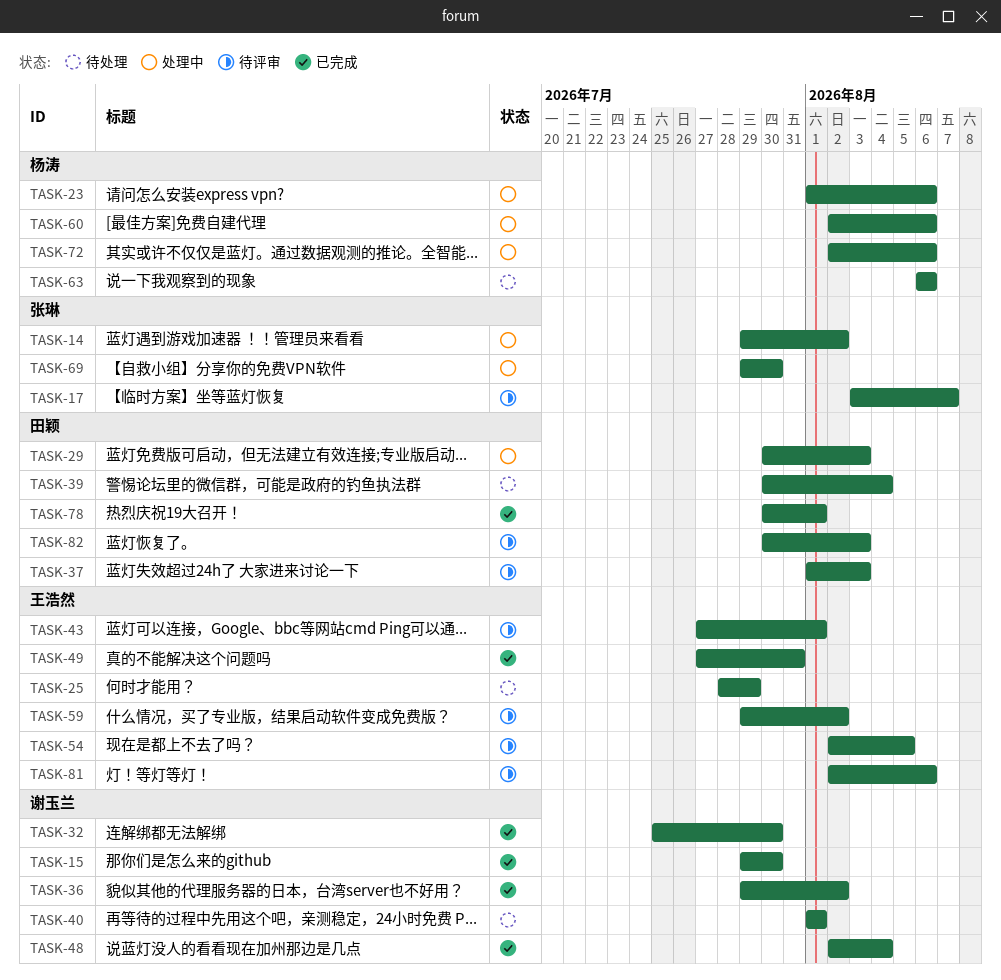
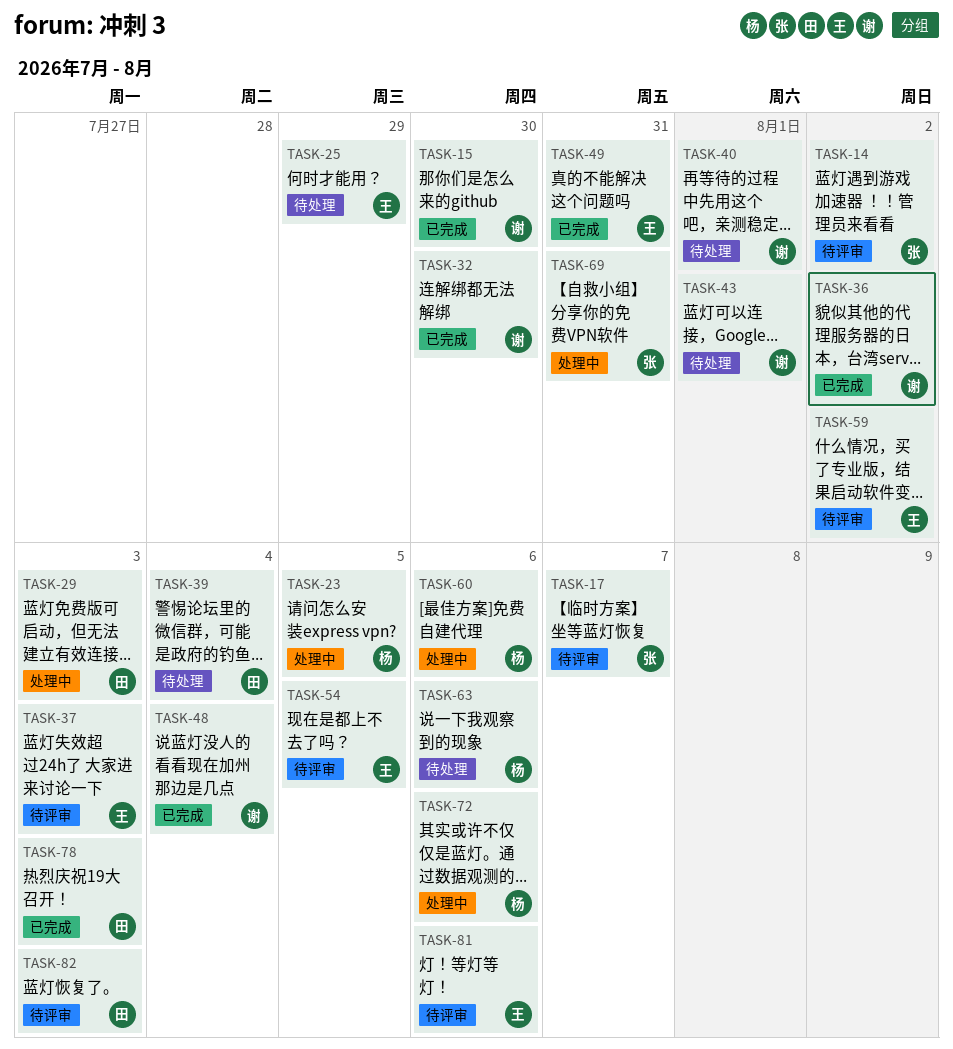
TASK-14, status: 处理中 -> 待评审
TASK-23, due: Aug 6 -> Aug 5
TASK-37, owner: 田颖 -> 王浩然
TASK-43, status: 待评审 -> 待处理
TASK-43, owner: 王浩然 -> 谢玉兰
TASK-69, due: Jul 30 -> Jul 31
TASK-78, due: Aug 1 -> Aug 3

